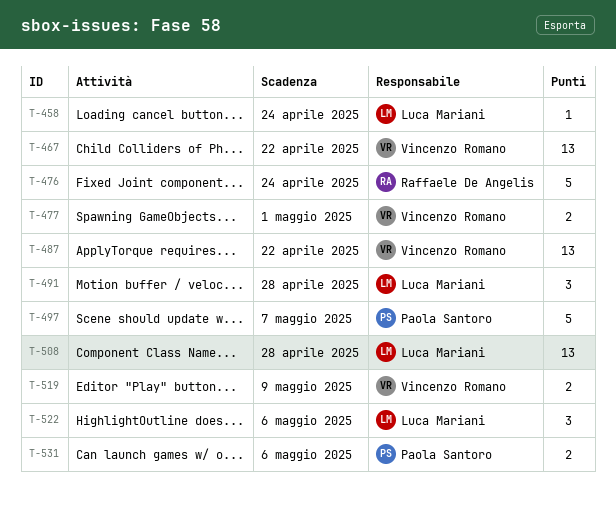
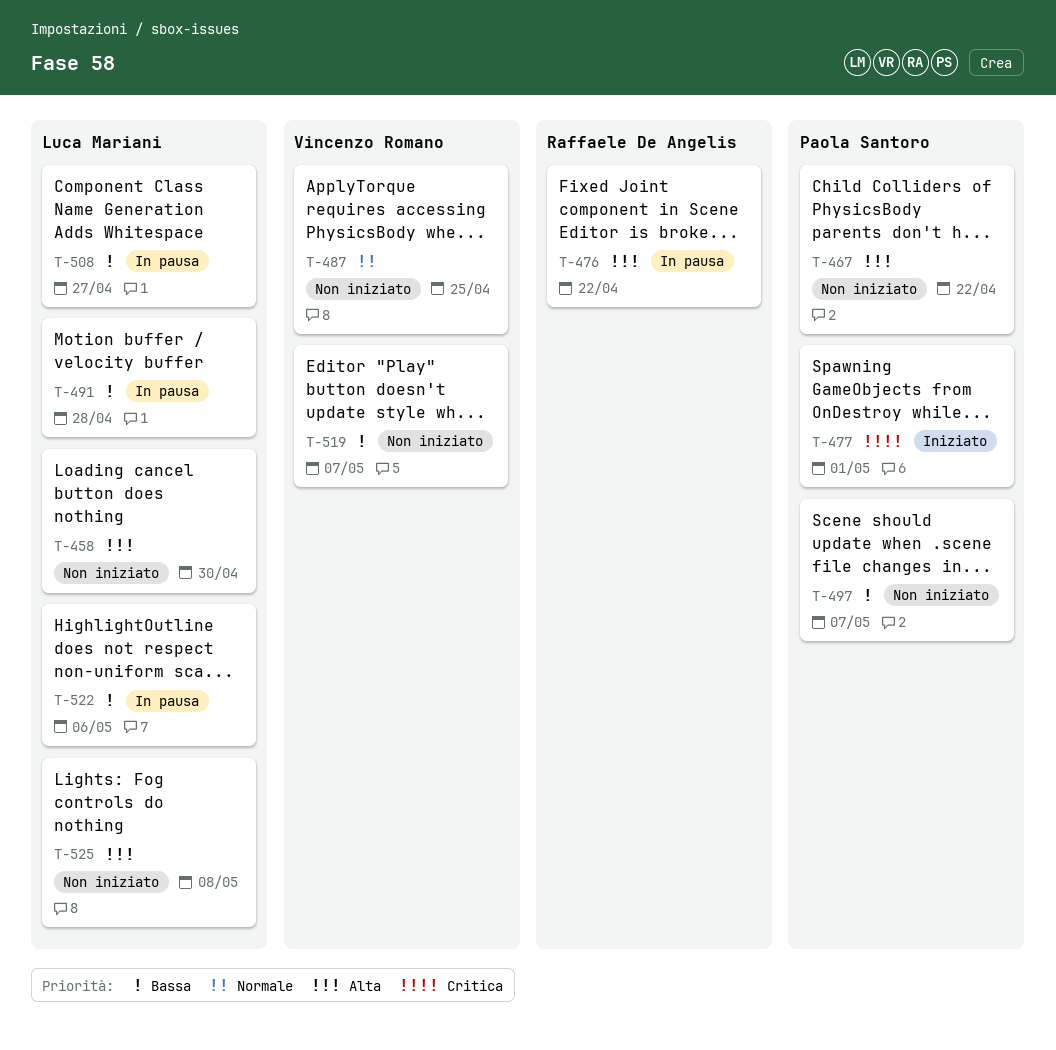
T-458, due: Apr 24 -> Apr 30
T-467, owner: Vincenzo Romano -> Paola Santoro
T-476, due: Apr 24 -> Apr 22
T-477, owner: Vincenzo Romano -> Paola Santoro
T-487, due: Apr 22 -> Apr 25
T-508, due: Apr 28 -> Apr 27
T-519, due: May 9 -> May 7
T-525: none -> present
T-531: present -> none

